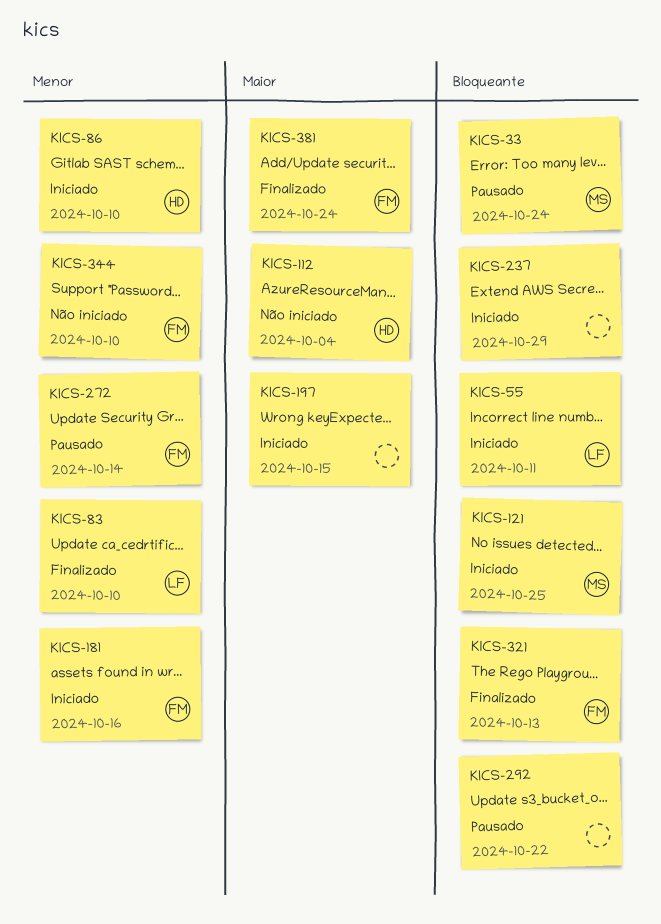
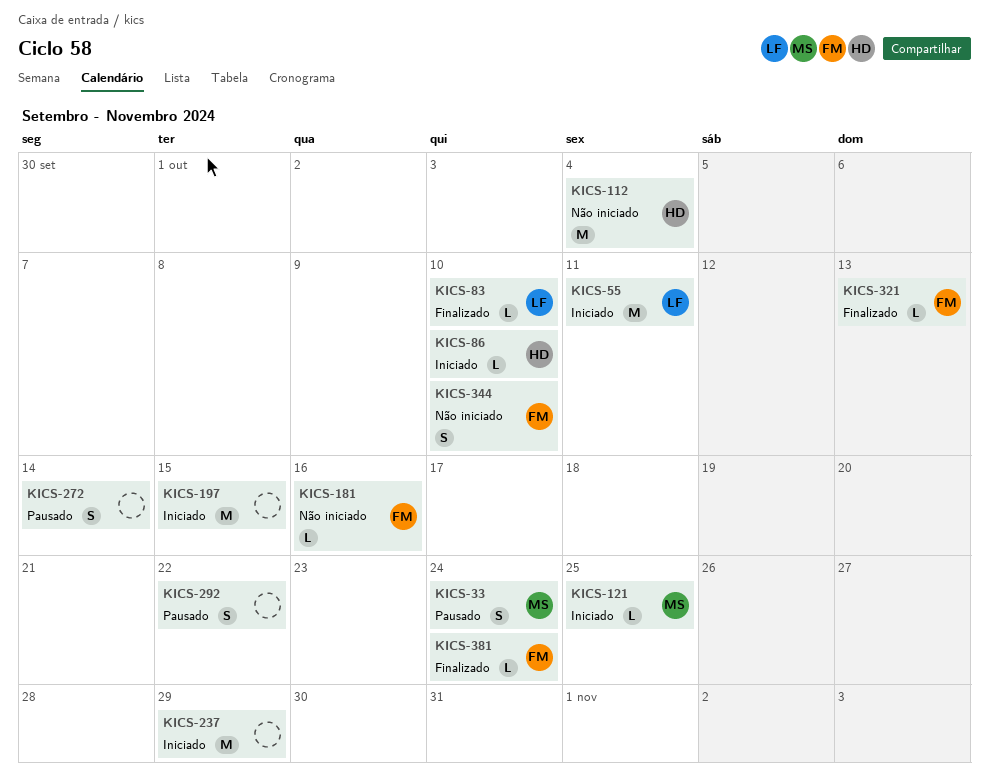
KICS-181, status: Iniciado -> Não iniciado
KICS-272, owner: FM -> none

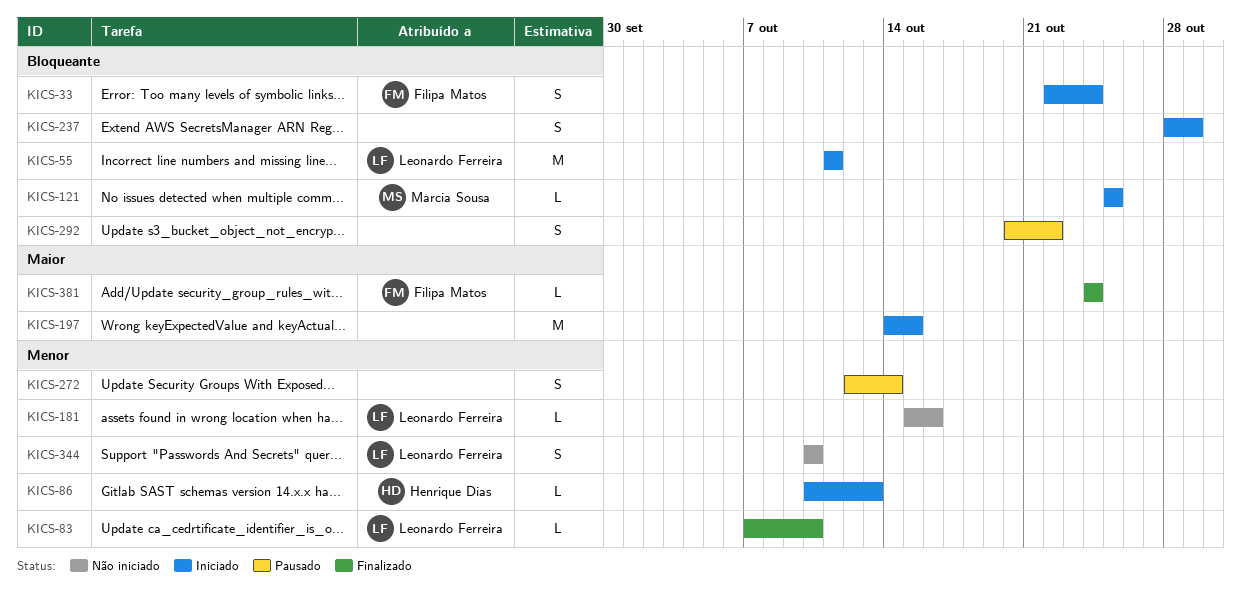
KICS-33, status: Pausado -> Iniciado
KICS-33, owner: Márcia Sousa -> Filipa Matos
KICS-86, due: Oct 10 -> Oct 13
KICS-112: present -> none
KICS-181, owner: Filipa Matos -> Leonardo Ferreira
KICS-237, estimate: M -> S
KICS-321: present -> none
KICS-344, owner: Filipa Matos -> Leonardo Ferreira

